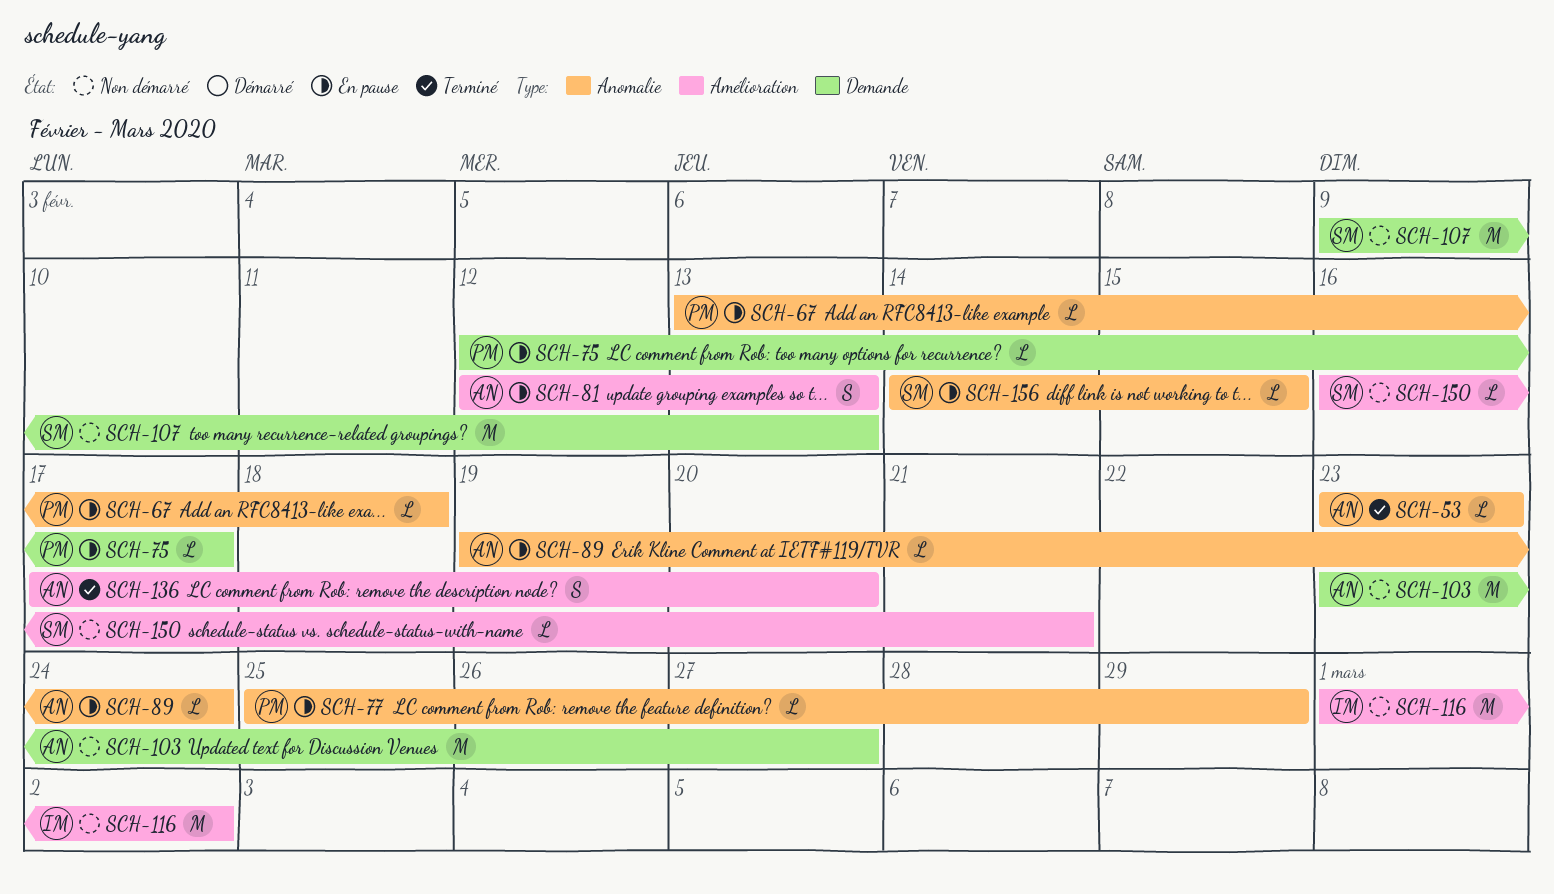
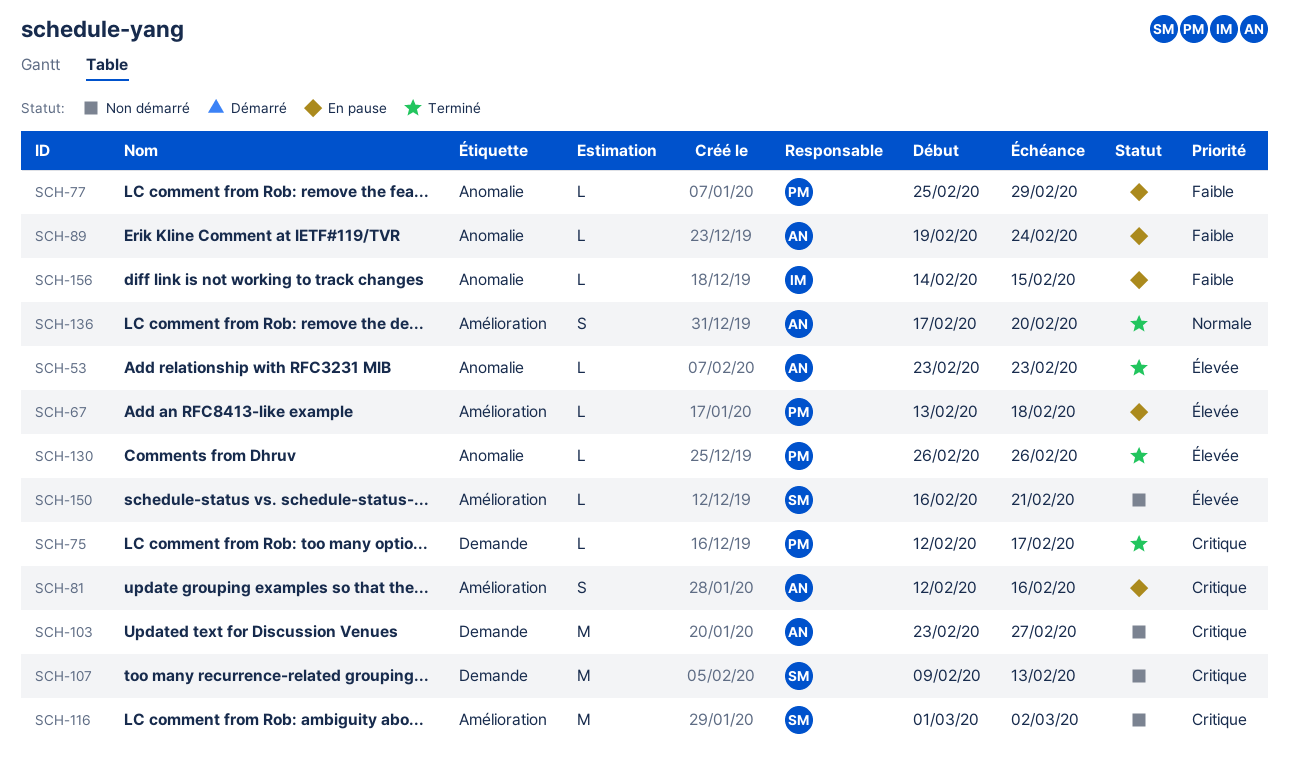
SCH-67, label: Anomalie -> Amélioration
SCH-75, status: En pause -> Terminé
SCH-81, due: Feb 13 -> Feb 16
SCH-116, owner: IM -> SM
SCH-130: none -> present
SCH-156, owner: SM -> IM

